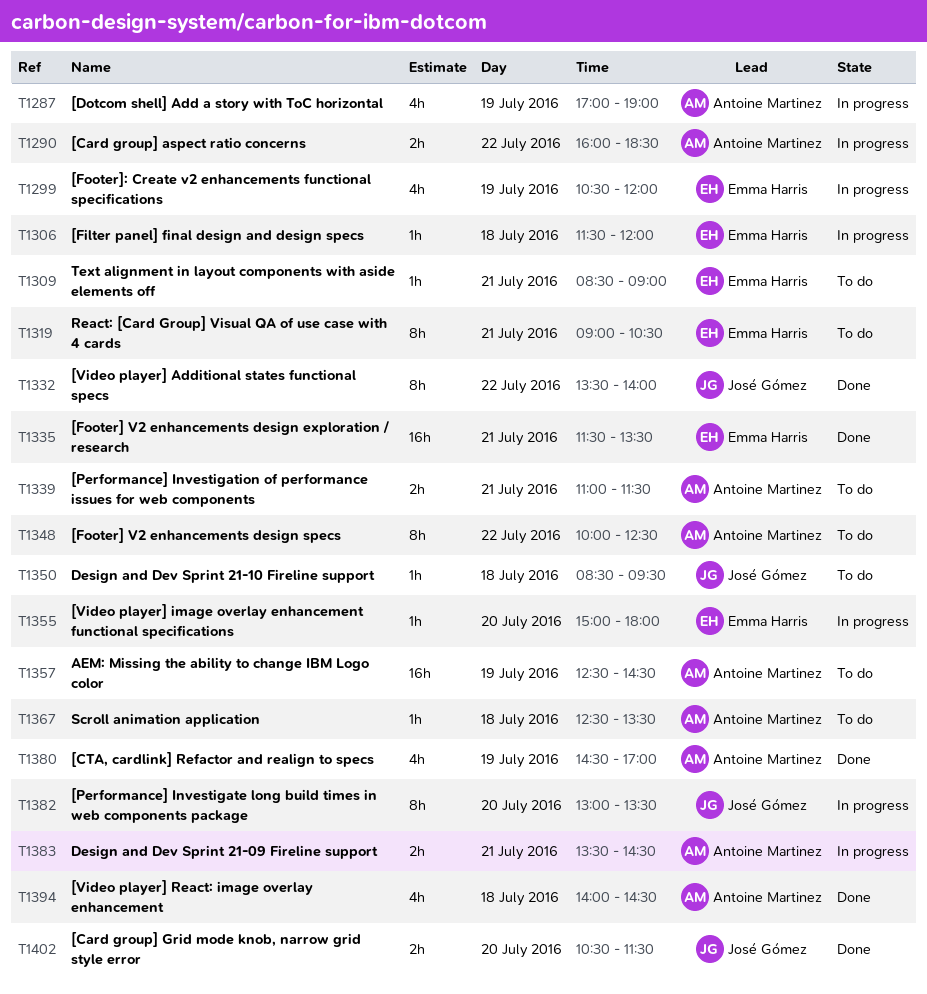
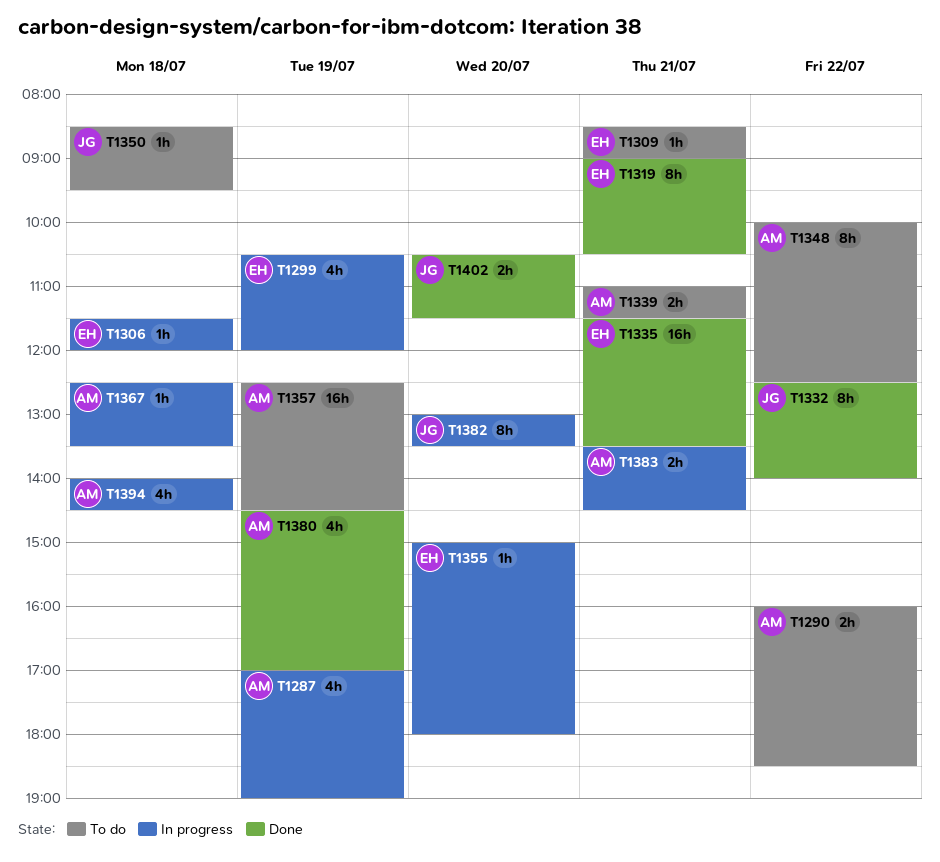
T1290, status: In progress -> To do
T1319, status: To do -> Done
T1332, begins: 13:30 -> 12:30
T1367, status: To do -> In progress
T1394, status: Done -> In progress

